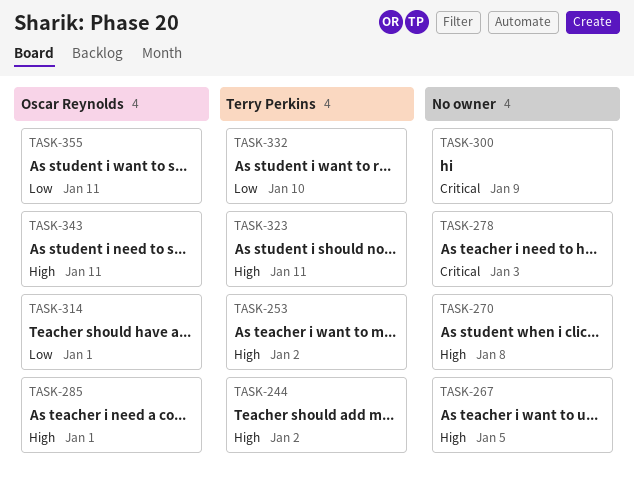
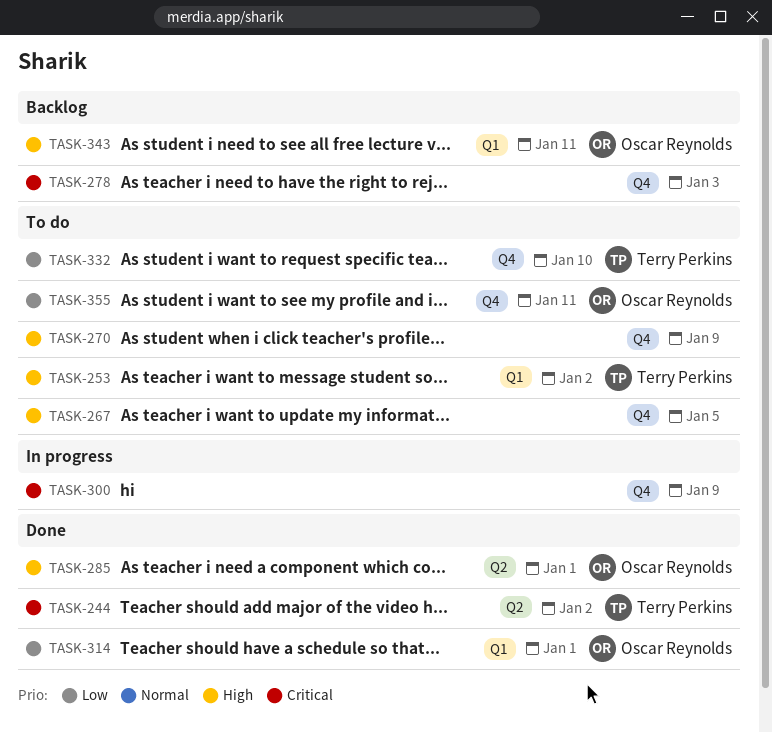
TASK-244, priority: High -> Critical
TASK-270, due: Jan 8 -> Jan 9
TASK-323: present -> none

